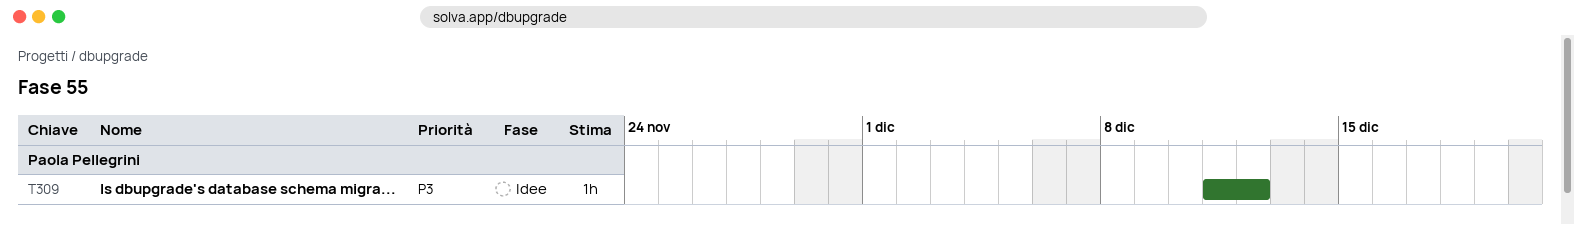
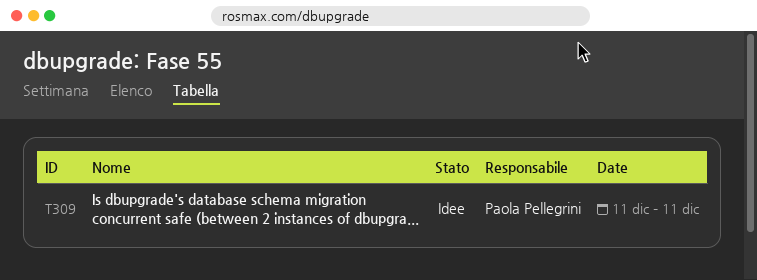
T309, due: Dec 12 -> Dec 11

